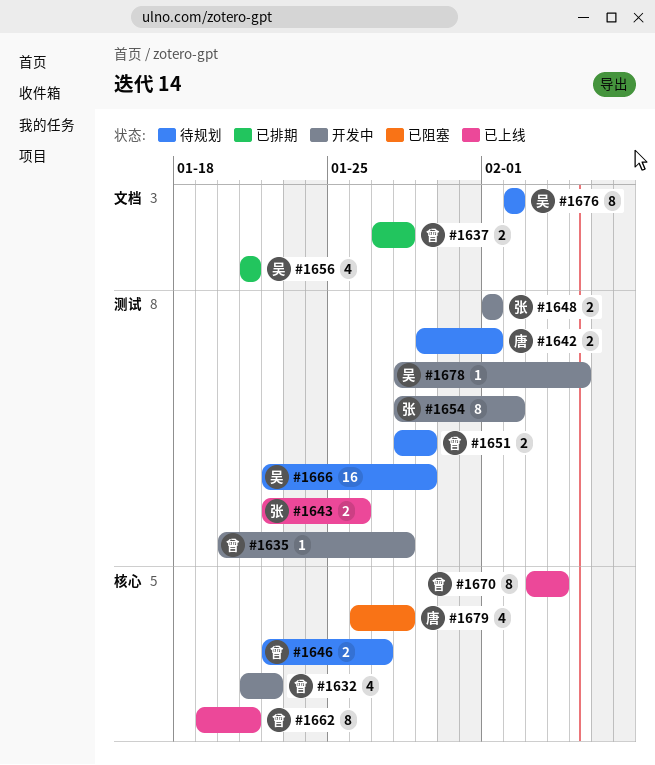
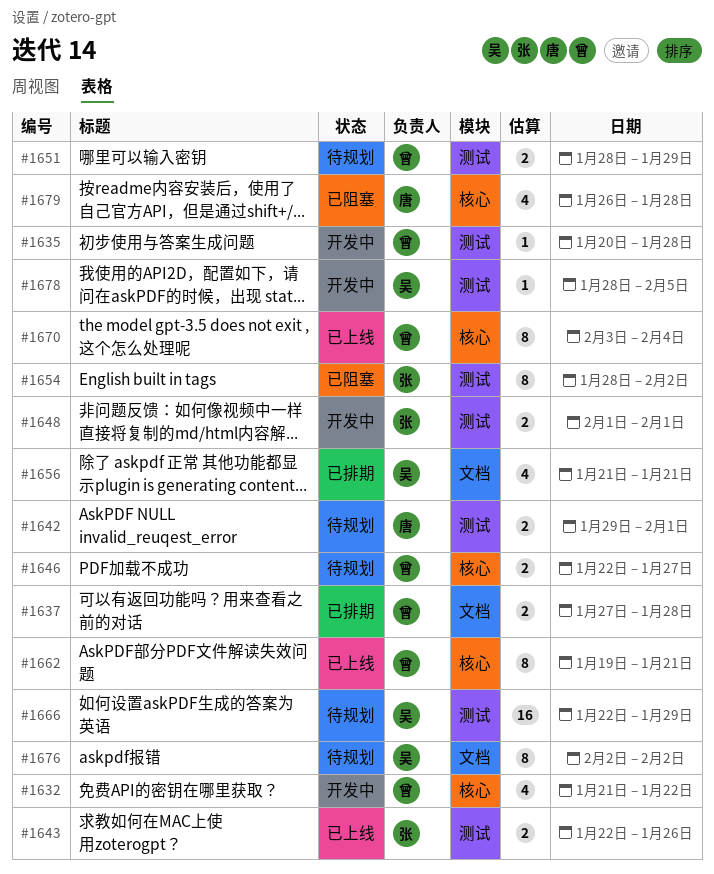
#1654, status: 开发中 -> 已阻塞

